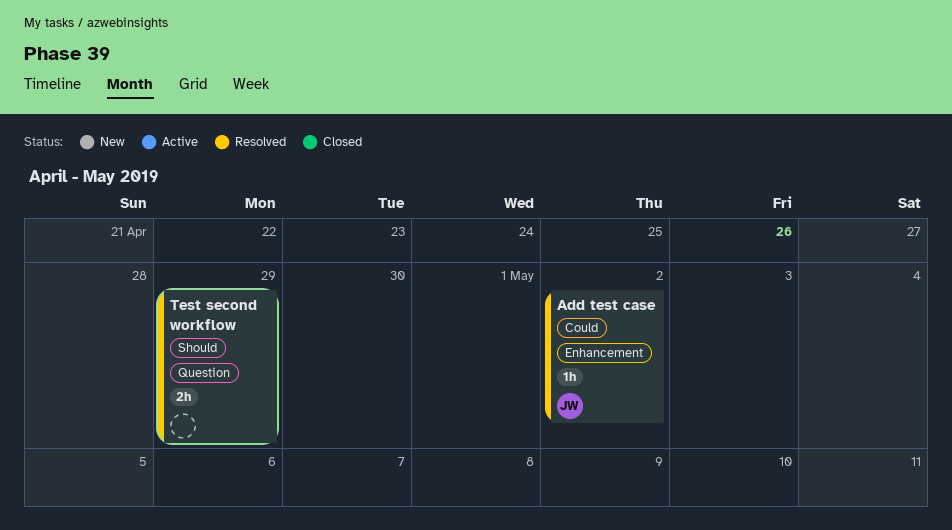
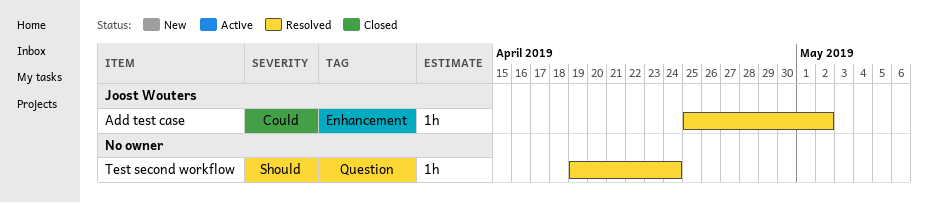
Test second workflow, estimate: 2h -> 1h
Test second workflow, due: Apr 29 -> Apr 24

